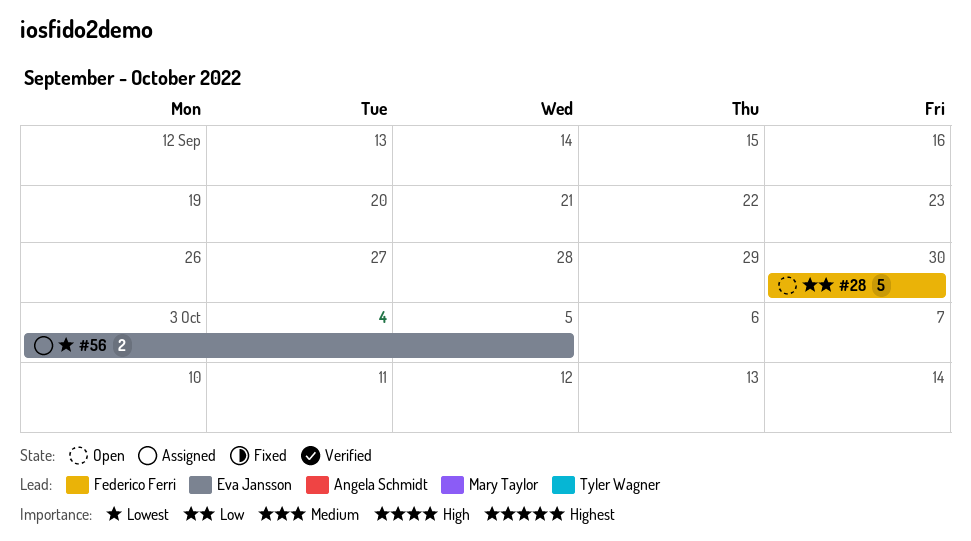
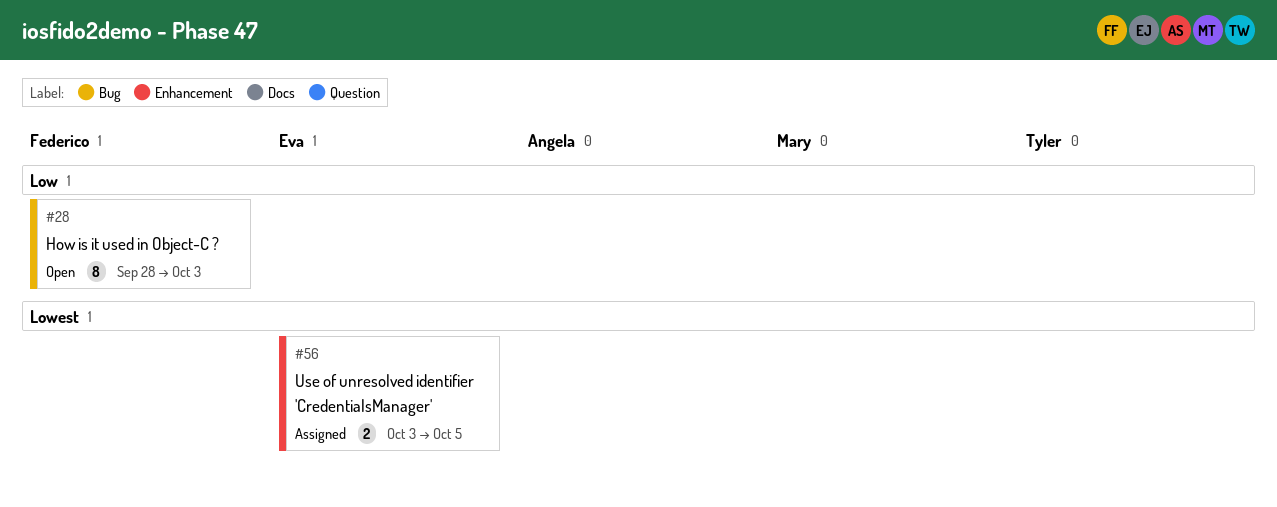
#28, estimate: 5 -> 8
#28, start: Sep 30 -> Sep 28
#28, due: Sep 30 -> Oct 3

